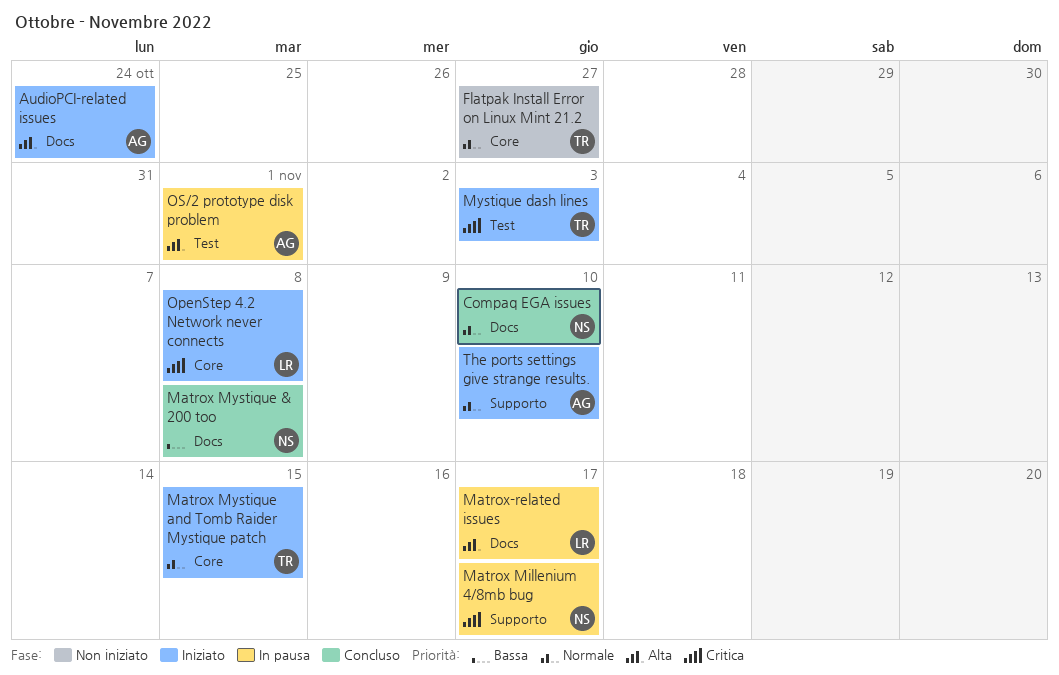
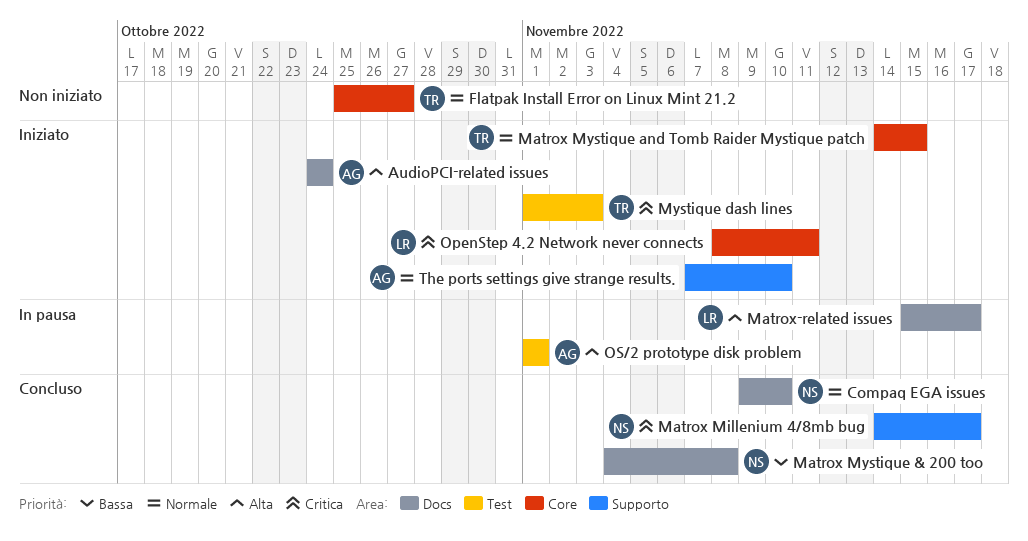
Matrox Millenium 4/8mb bug, status: In pausa -> Concluso
OpenStep 4.2 Network never connects, due: Nov 8 -> Nov 11

